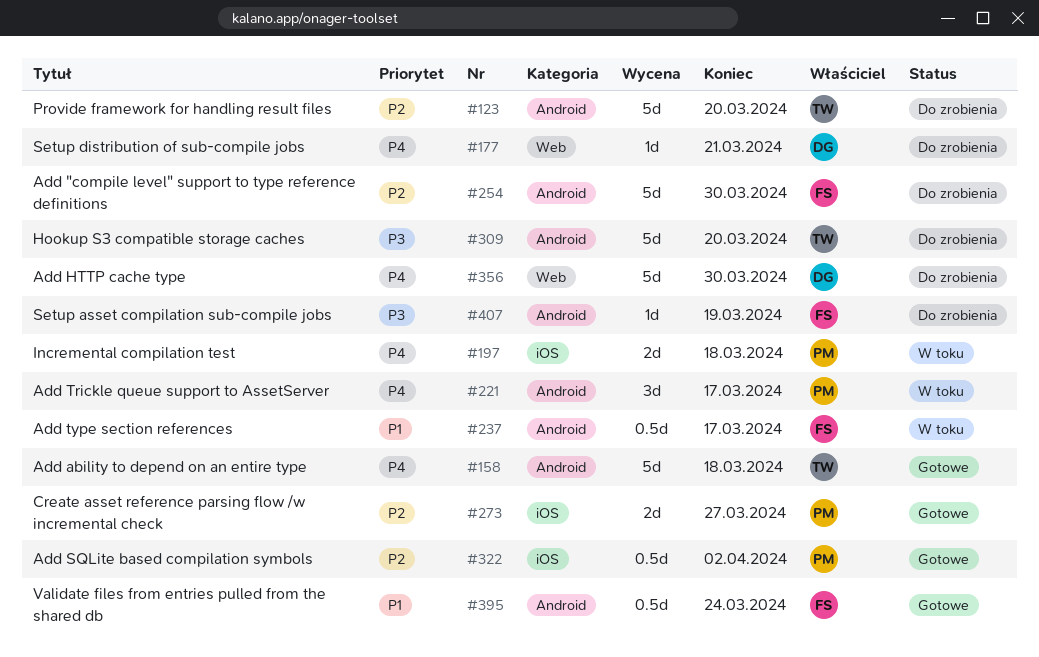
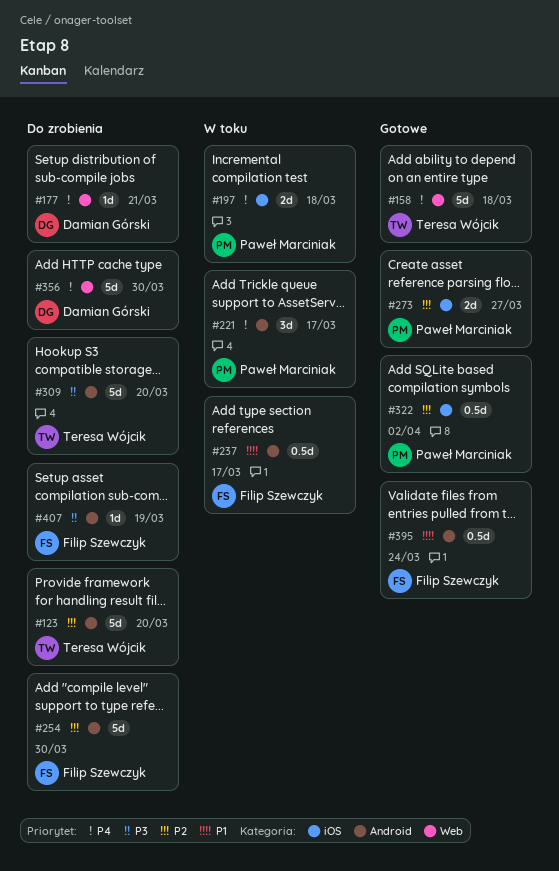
#158, label: Android -> Web

